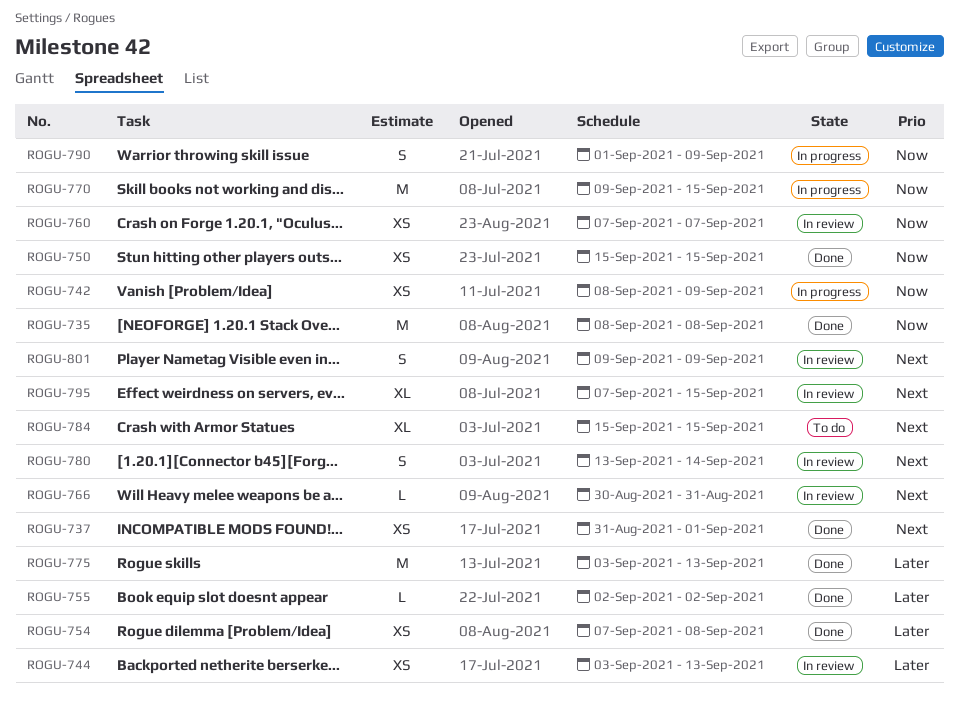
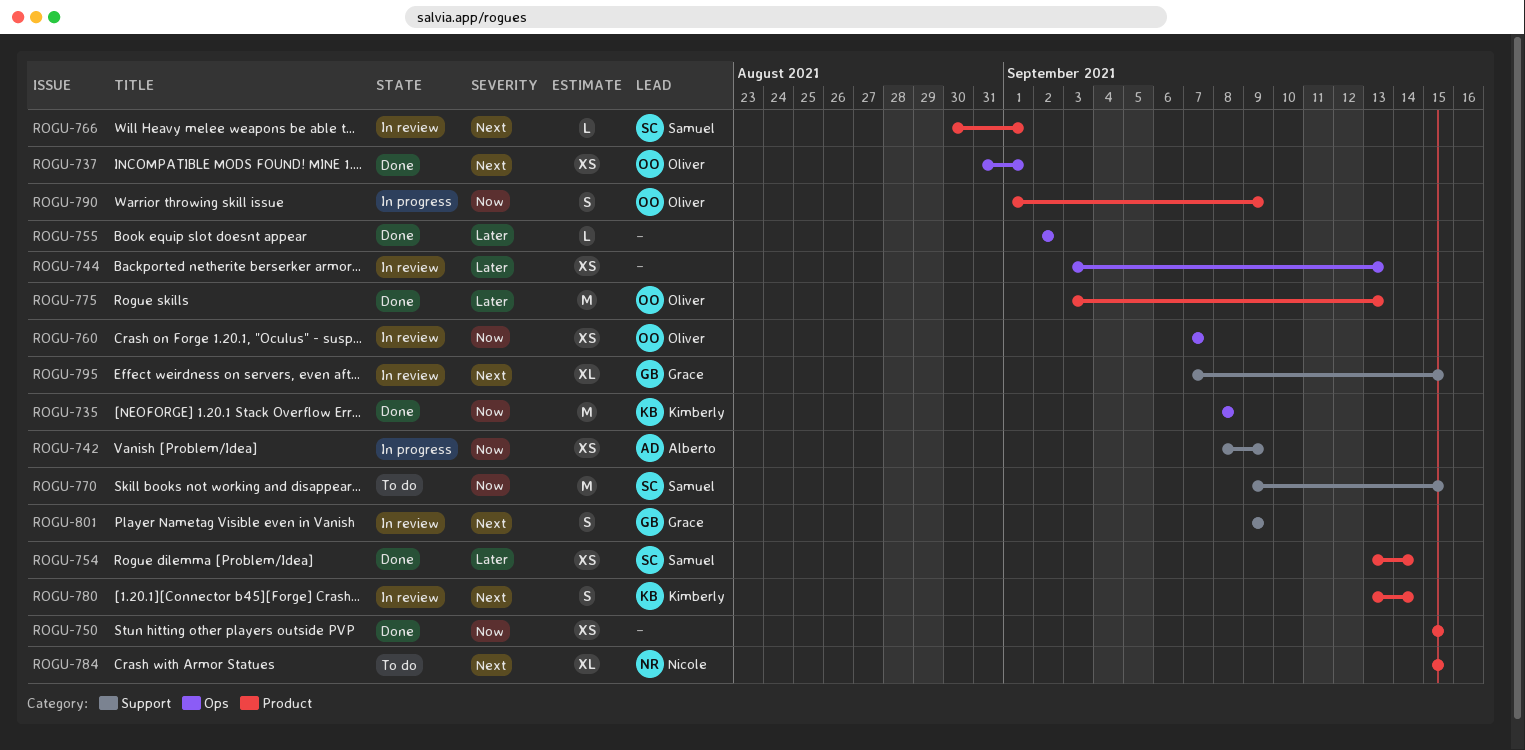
ROGU-754, start: Sep 7 -> Sep 13
ROGU-754, due: Sep 8 -> Sep 14
ROGU-766, due: Aug 31 -> Sep 1
ROGU-770, status: In progress -> To do

